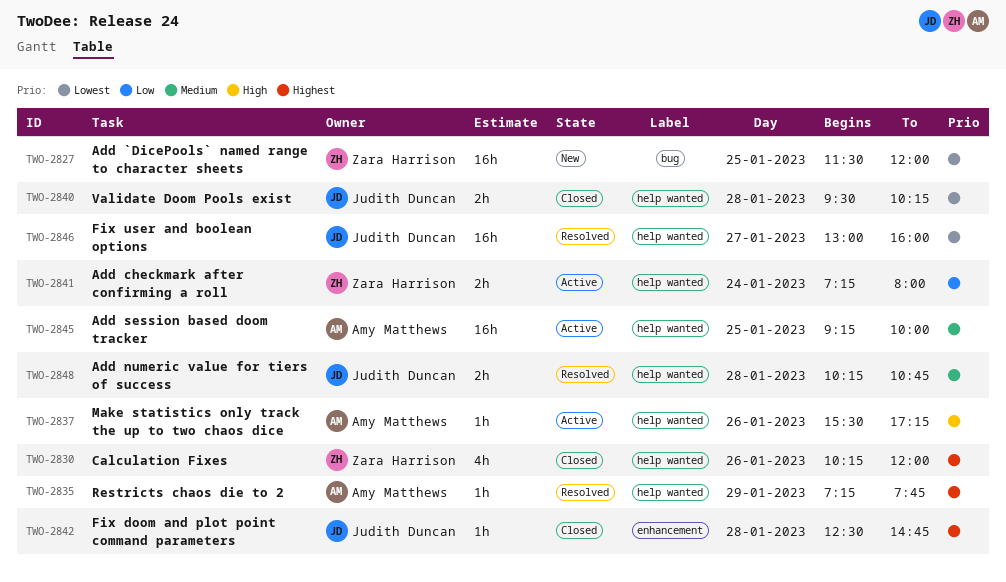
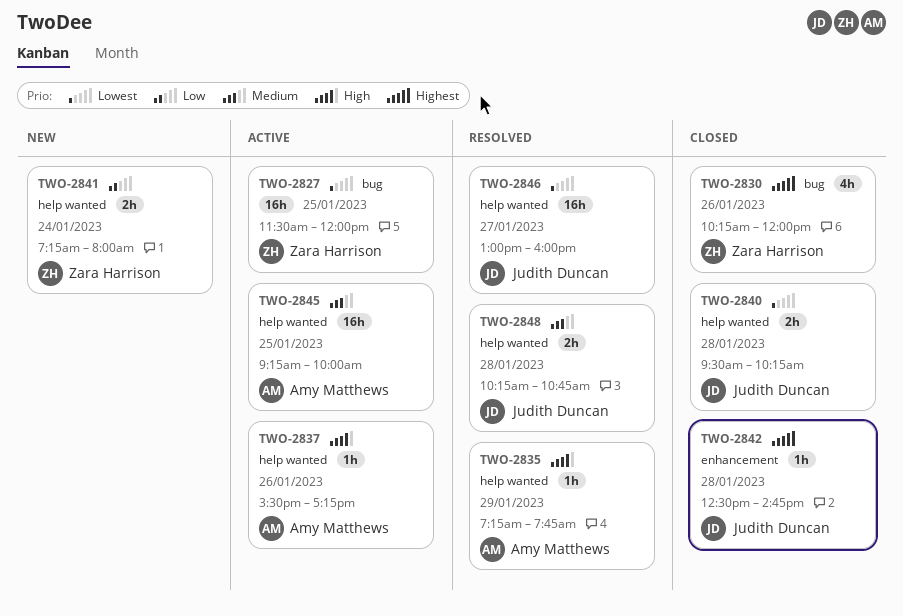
TWO-2827, status: New -> Active
TWO-2830, label: help wanted -> bug
TWO-2835, priority: Highest -> High
TWO-2841, status: Active -> New

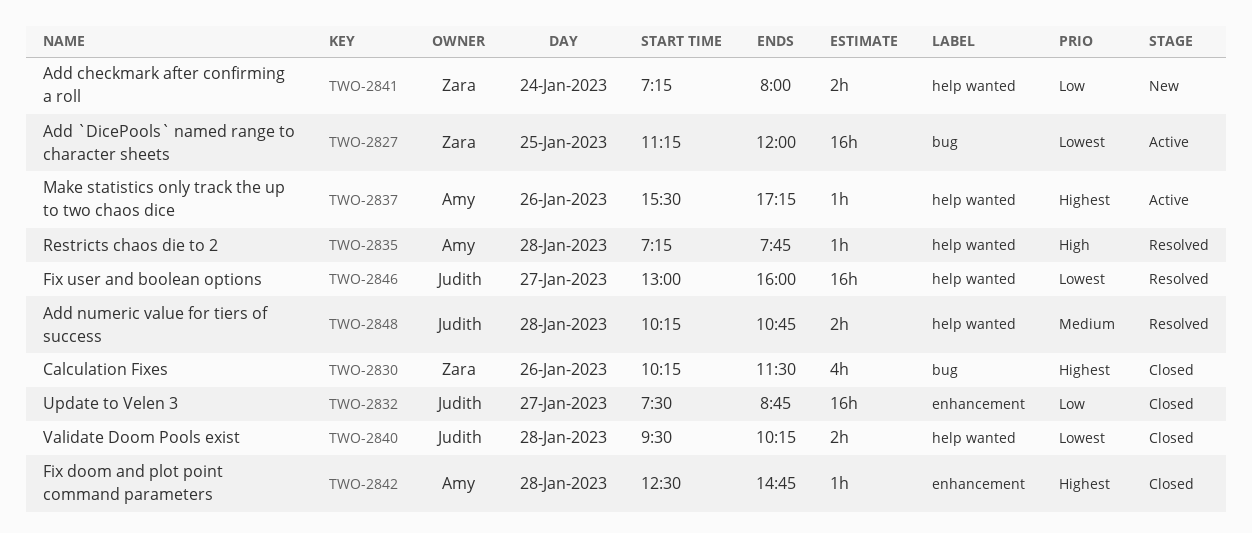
TWO-2827, begins: 11:30 -> 11:15
TWO-2830, ends: 12:00 -> 11:30
TWO-2832: none -> present
TWO-2835, day: Jan 29 -> Jan 28
TWO-2837, priority: High -> Highest
TWO-2842, owner: Judith Duncan -> Amy Matthews
TWO-2845: present -> none

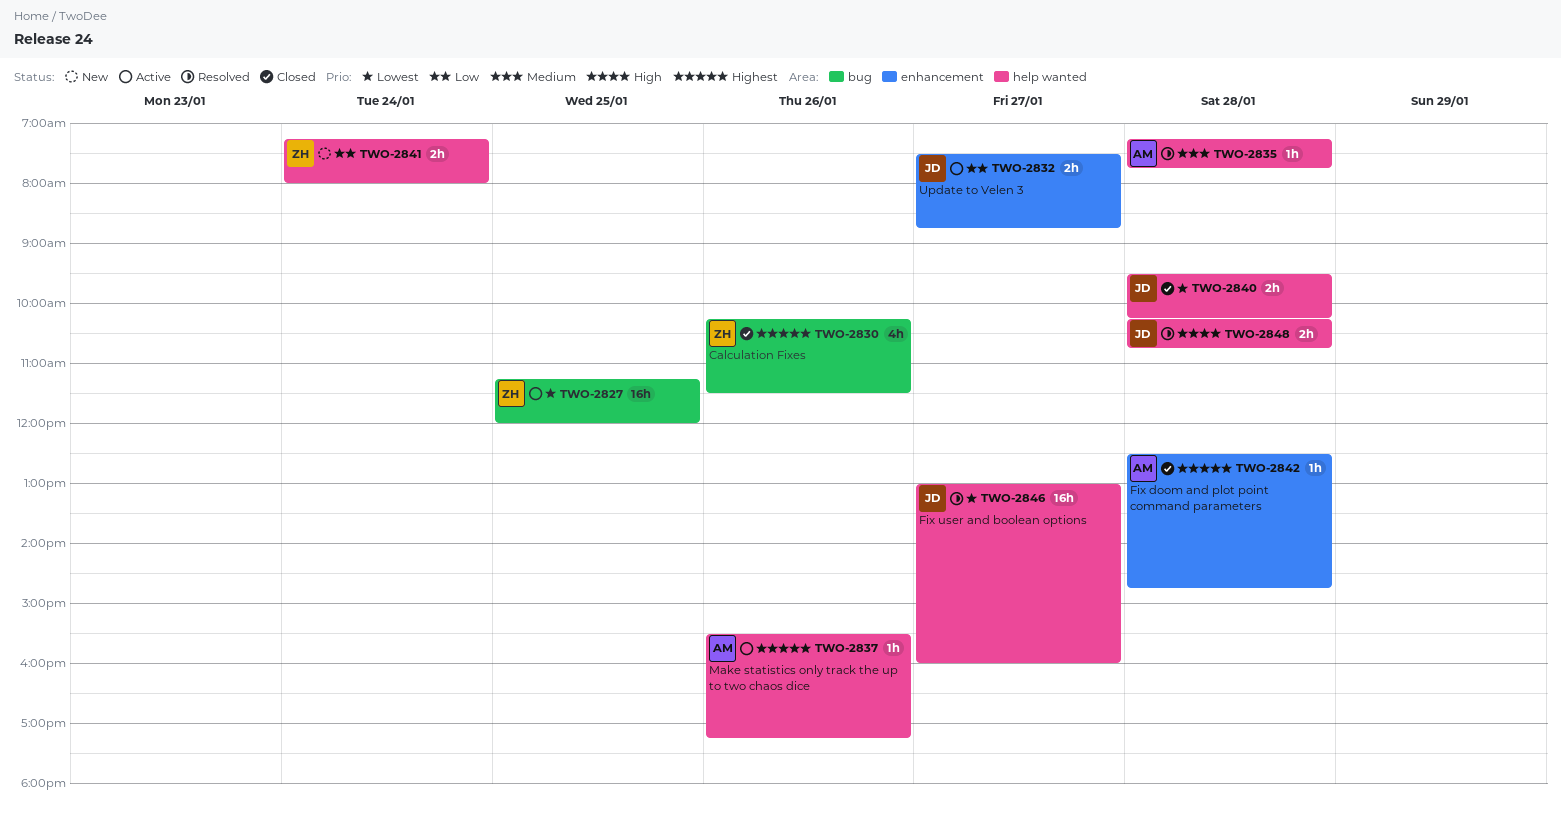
TWO-2832, status: Closed -> Active
TWO-2832, estimate: 16h -> 2h
TWO-2835, priority: High -> Medium
TWO-2848, priority: Medium -> High

